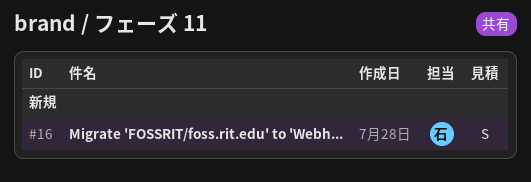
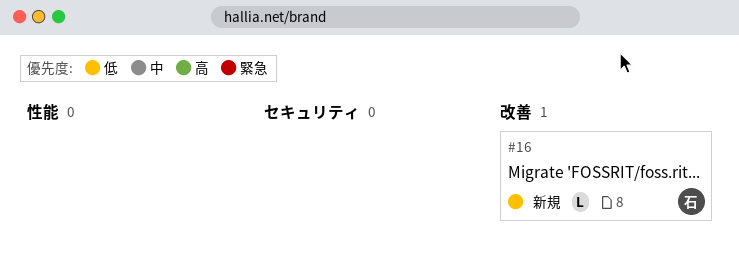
#16, estimate: S -> L

